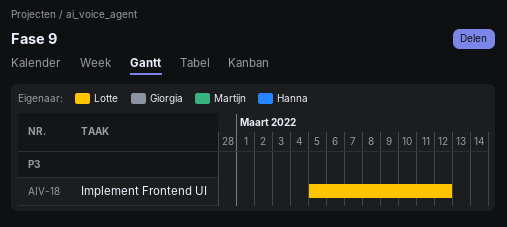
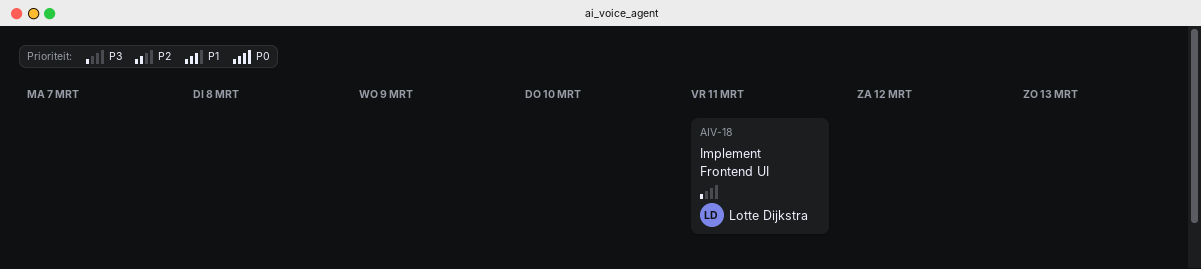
AIV-18, due: Mar 12 -> Mar 11

